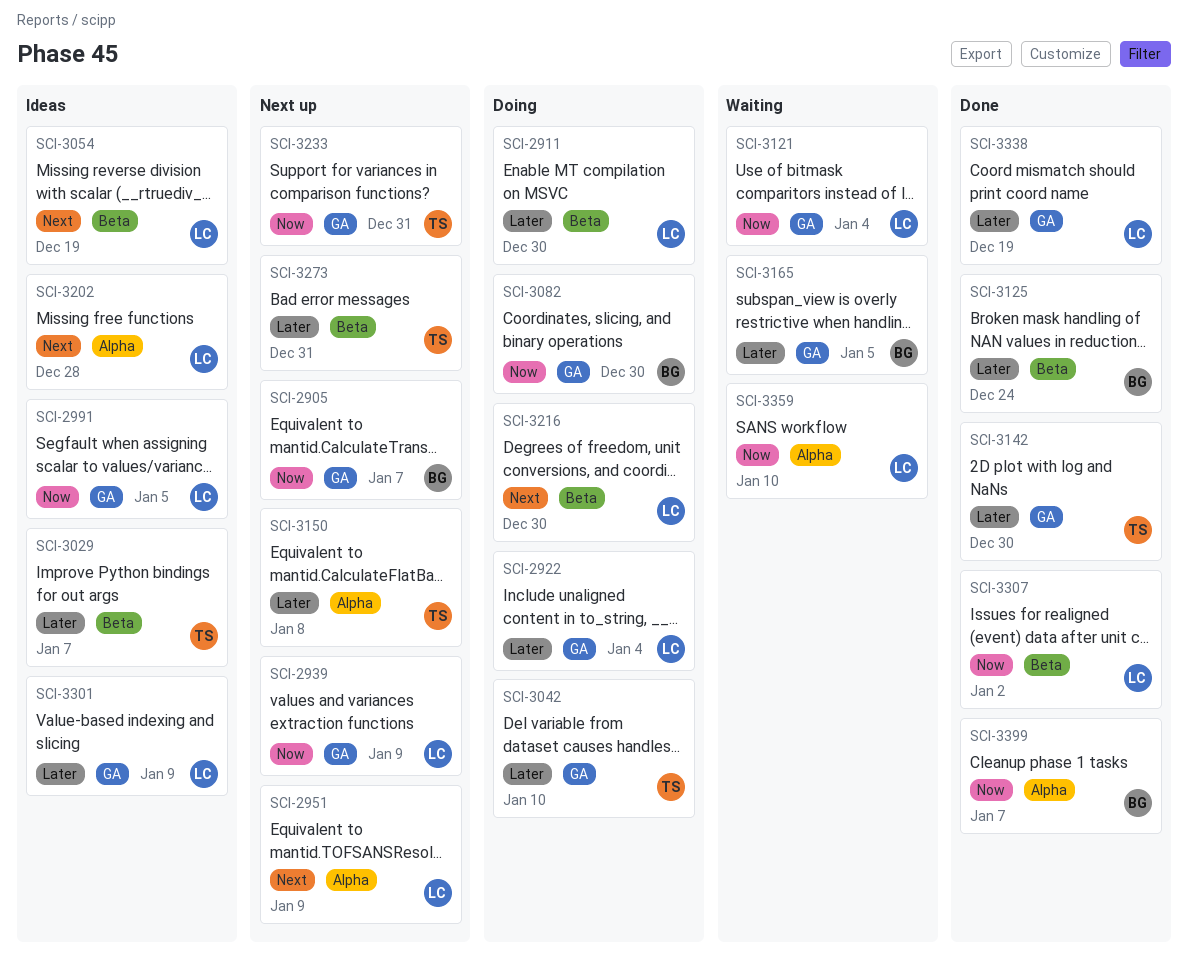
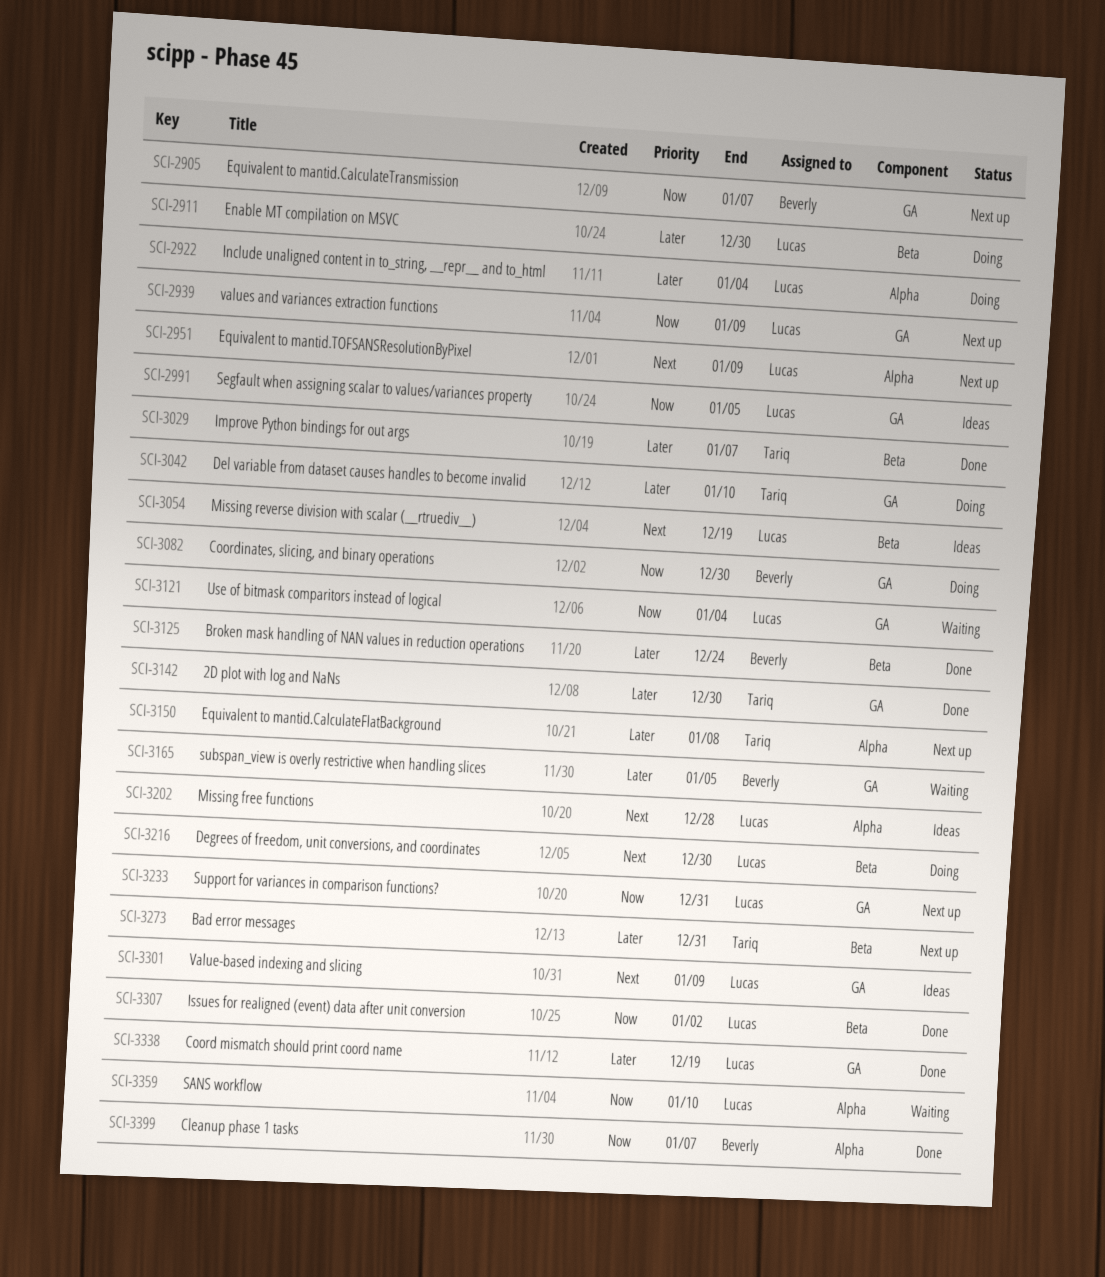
SCI-2922, label: GA -> Alpha
SCI-3029, status: Ideas -> Done
SCI-3233, owner: Tariq -> Lucas
SCI-3301, priority: Later -> Next

